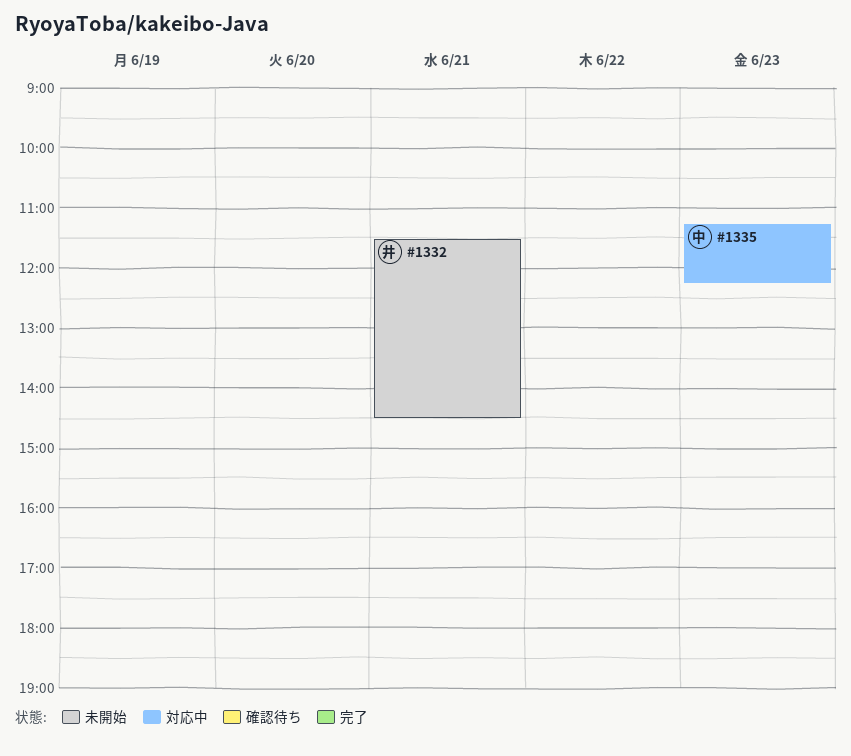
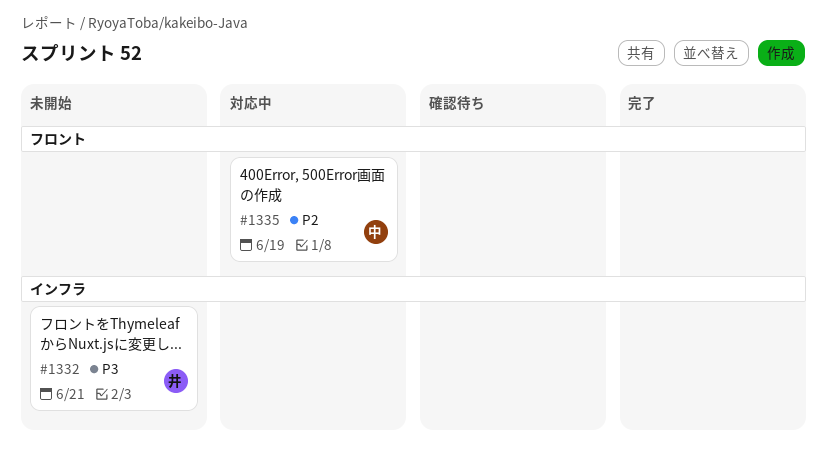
#1335, day: Jun 23 -> Jun 19

